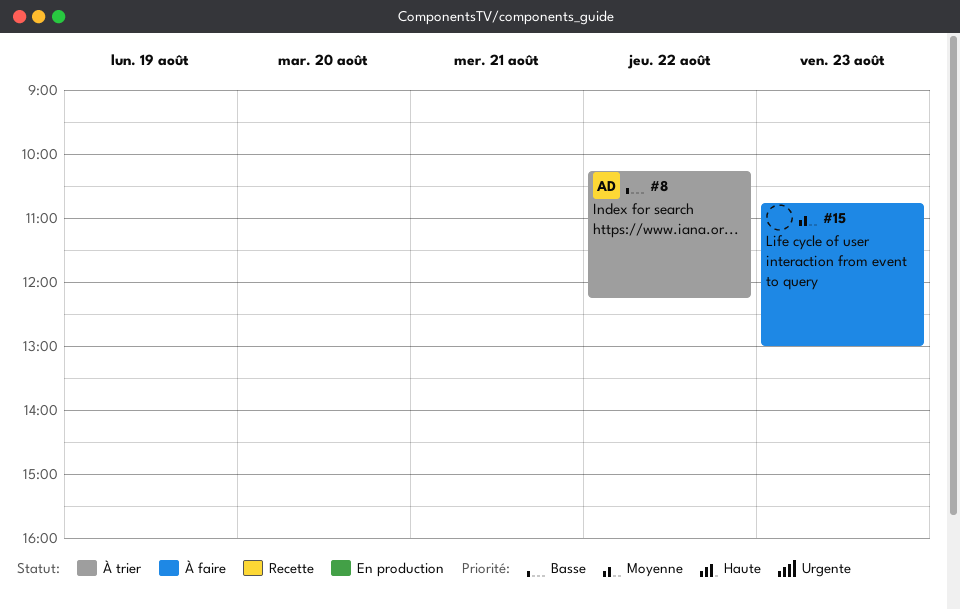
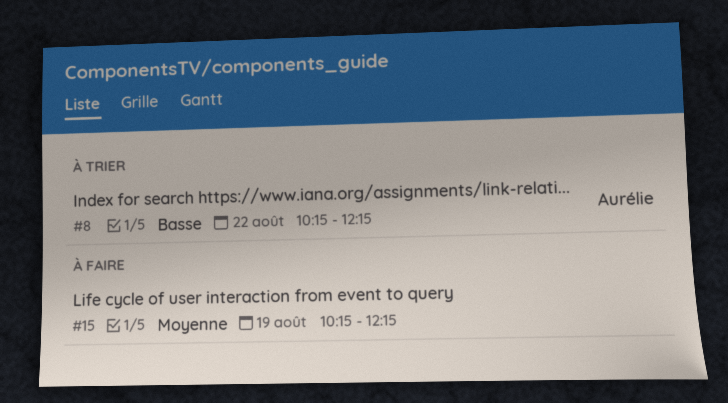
#15, day: Aug 23 -> Aug 19
#15, begins: 10:45 -> 10:15
#15, ends: 13:00 -> 12:15

